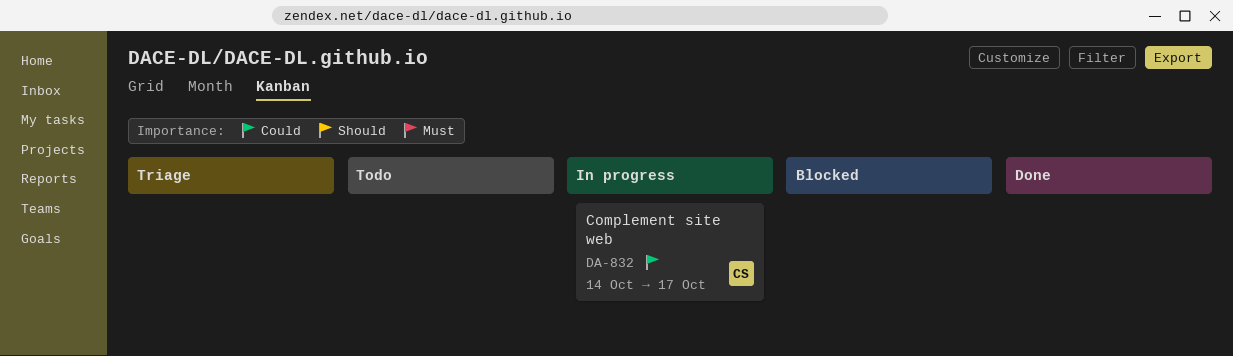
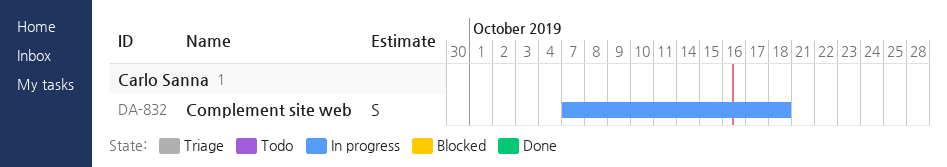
DA-832, start: Oct 14 -> Oct 7
DA-832, due: Oct 17 -> Oct 18

